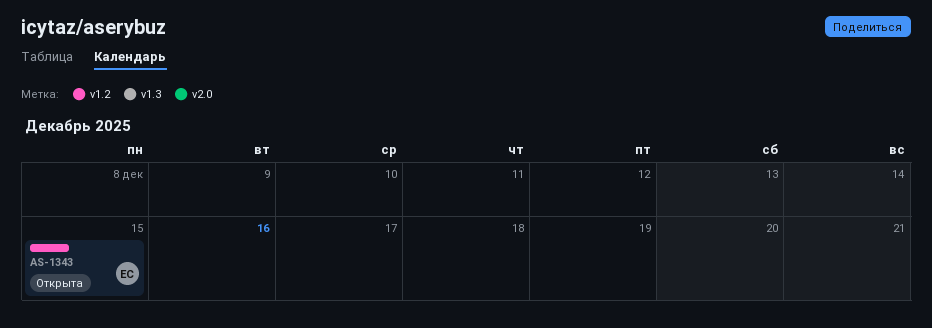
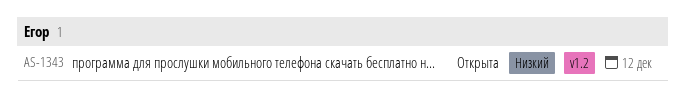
AS-1343, due: Dec 15 -> Dec 12

